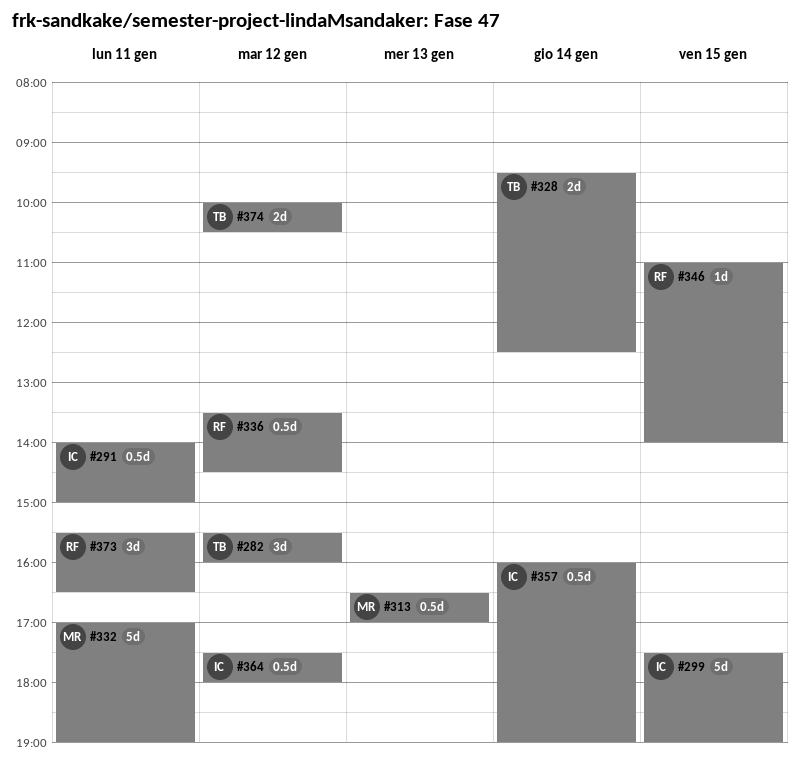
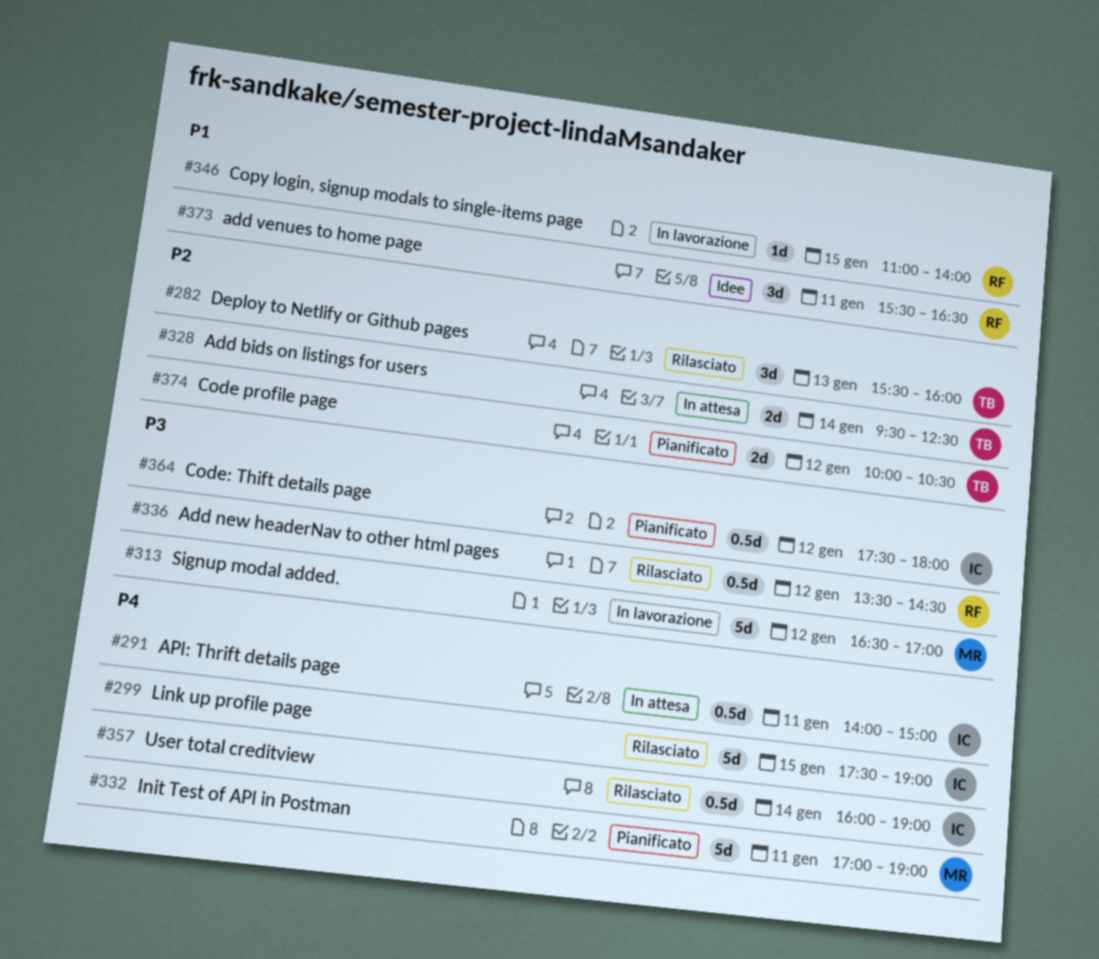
#282, day: Jan 12 -> Jan 13
#313, estimate: 0.5d -> 5d
#313, day: Jan 13 -> Jan 12

